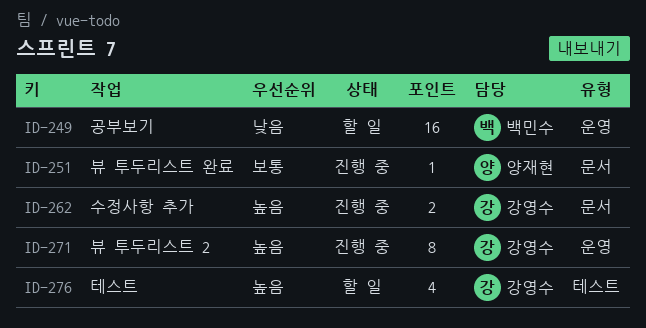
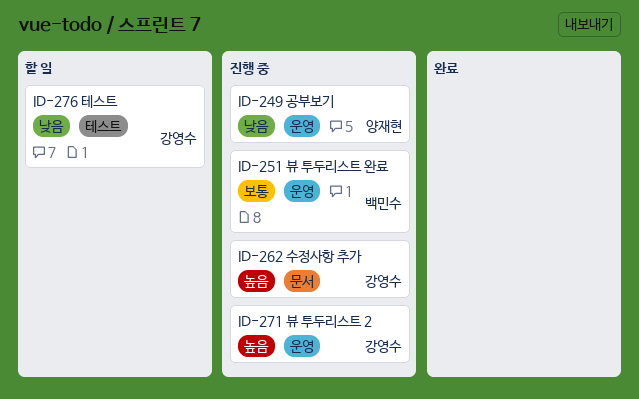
ID-249, status: 할 일 -> 진행 중
ID-249, owner: 백민수 -> 양재현
ID-251, owner: 양재현 -> 백민수
ID-251, label: 문서 -> 운영
ID-276, priority: 높음 -> 낮음

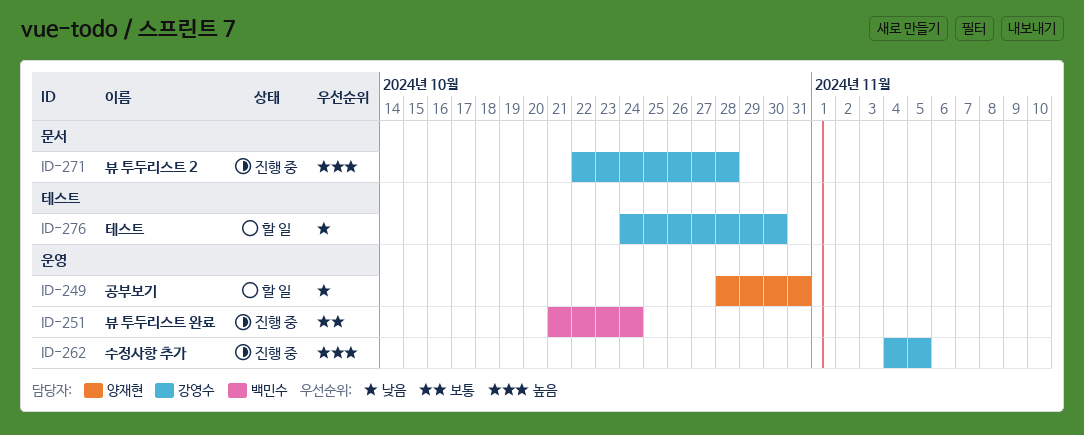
ID-249, status: 진행 중 -> 할 일
ID-262, label: 문서 -> 운영
ID-271, label: 운영 -> 문서

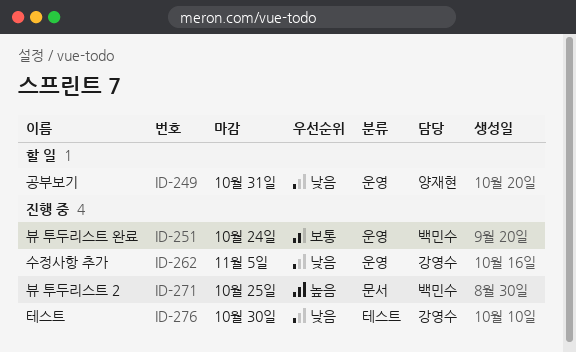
ID-262, priority: 높음 -> 낮음
ID-271, owner: 강영수 -> 백민수
ID-271, due: Oct 28 -> Oct 25
ID-276, status: 할 일 -> 진행 중

